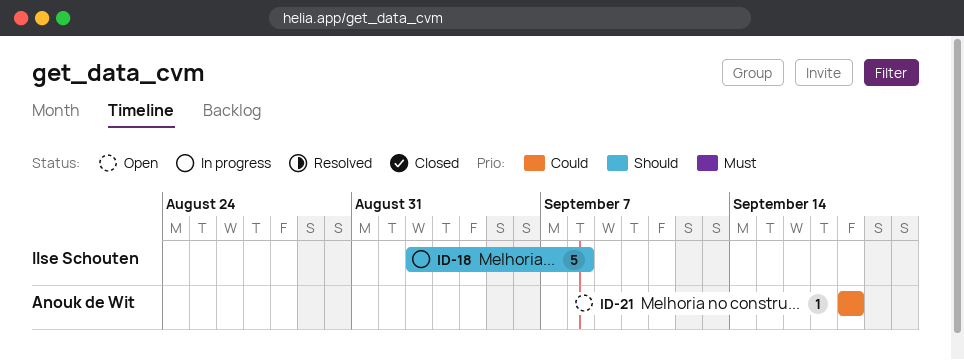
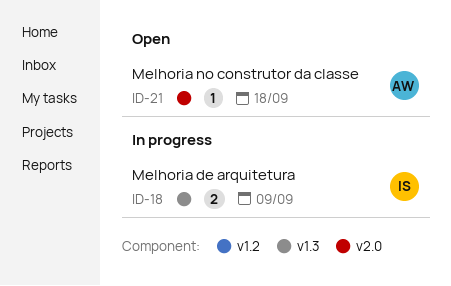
ID-18, estimate: 5 -> 2
ID-18, due: Sep 8 -> Sep 9

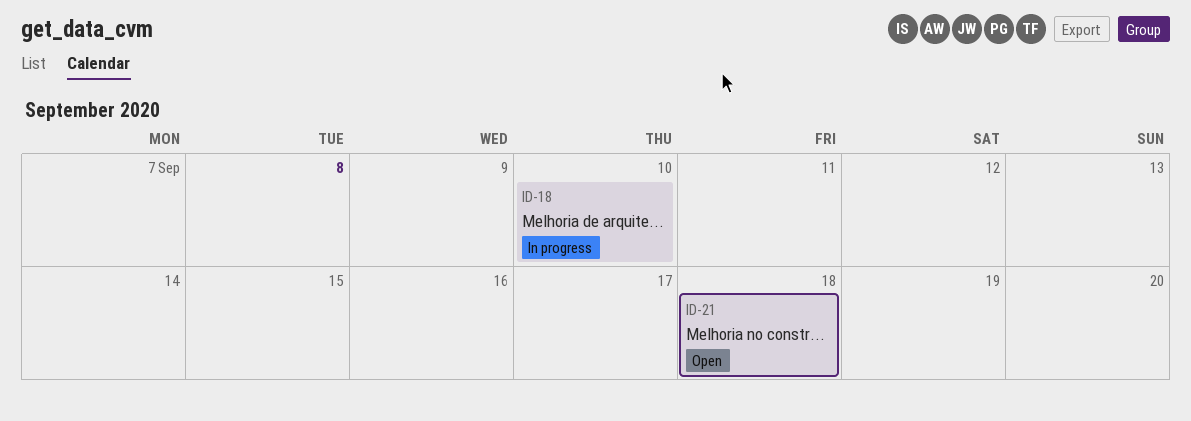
ID-18, due: Sep 9 -> Sep 10

